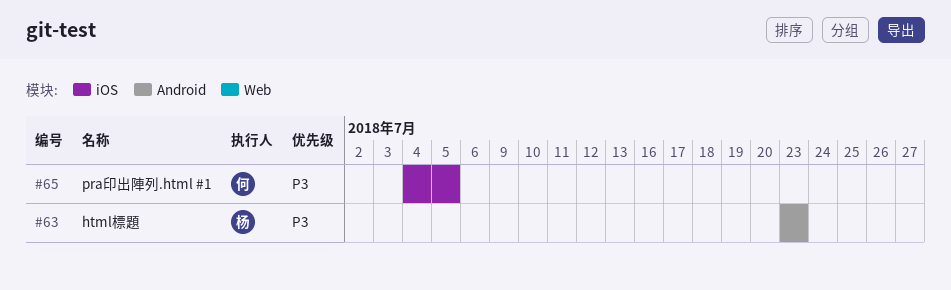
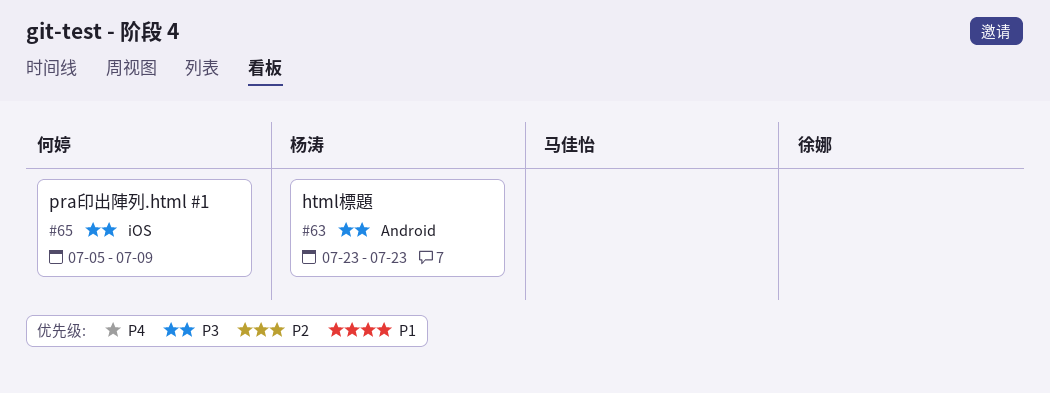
#65, start: Jul 4 -> Jul 5
#65, due: Jul 5 -> Jul 9

